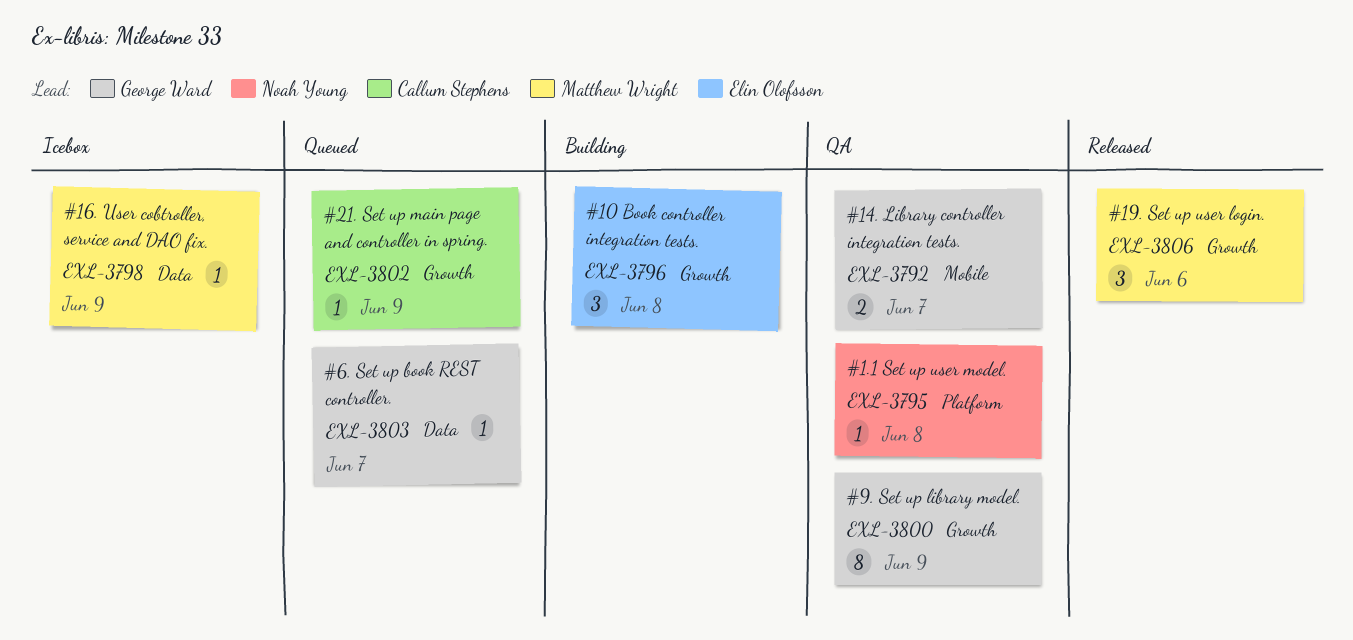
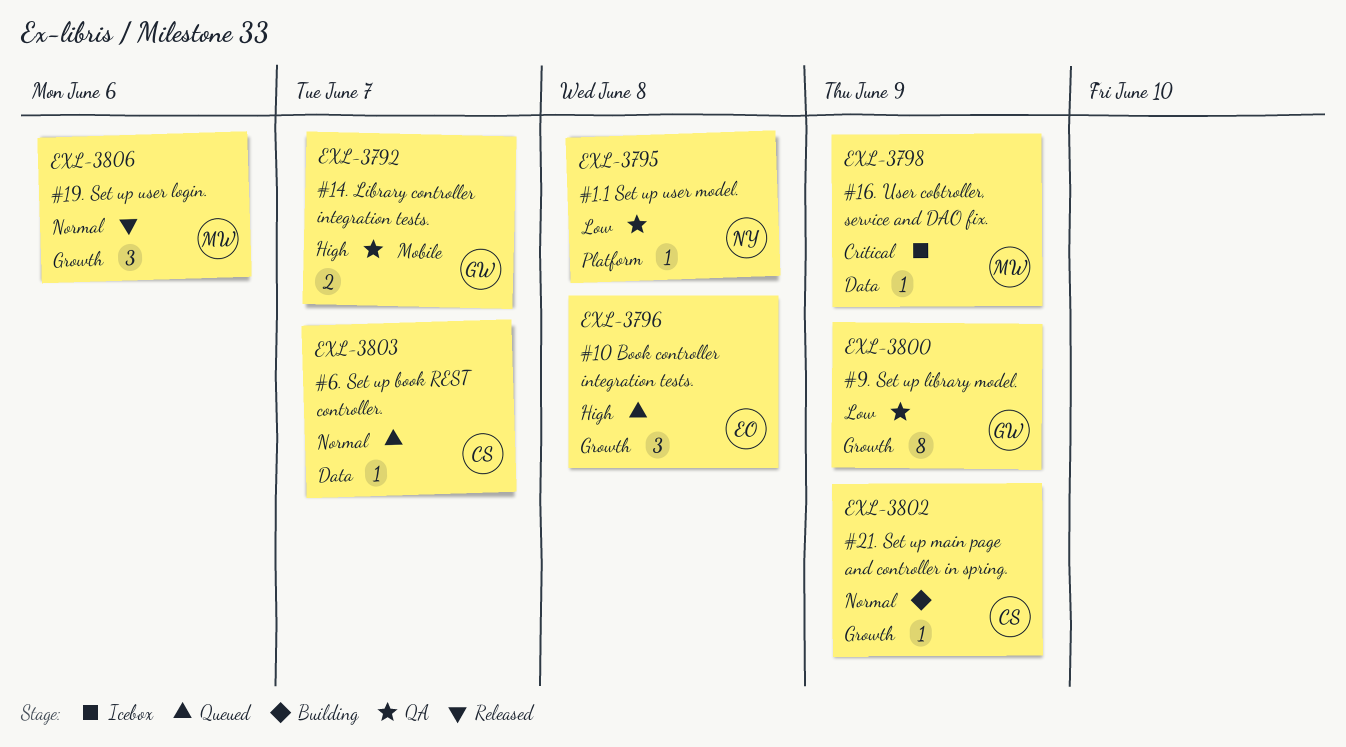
EXL-3796, status: Building -> Queued
EXL-3802, status: Queued -> Building
EXL-3803, owner: George Ward -> Callum Stephens

